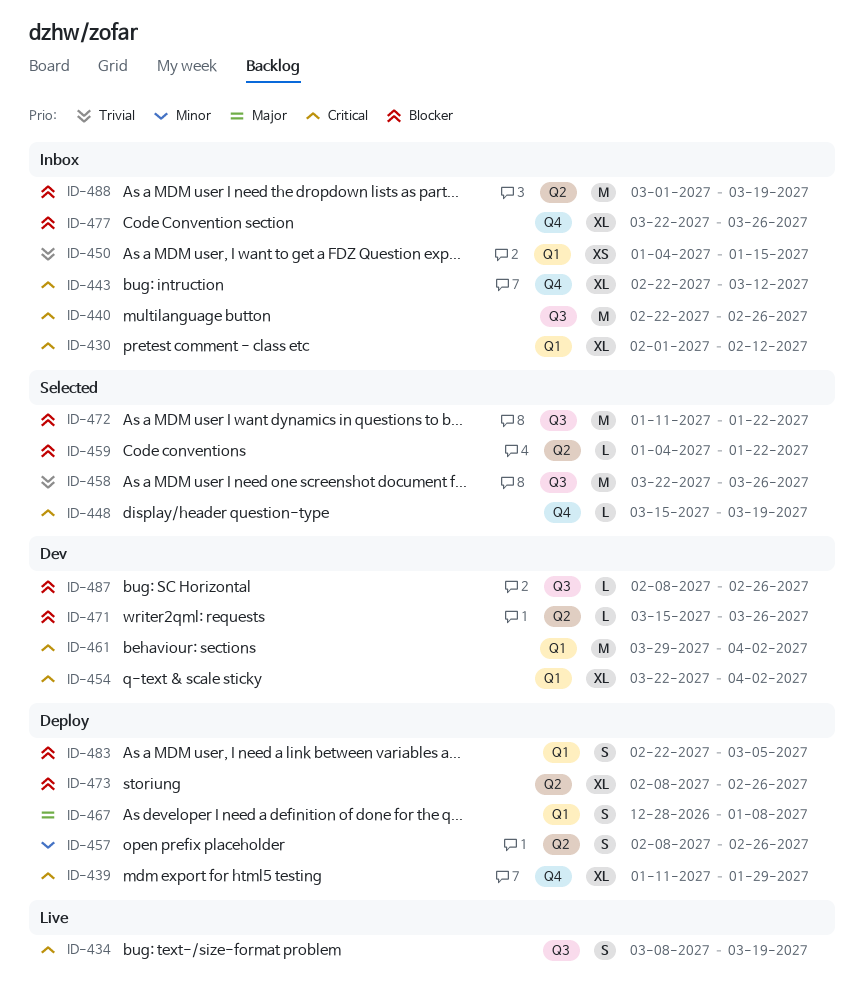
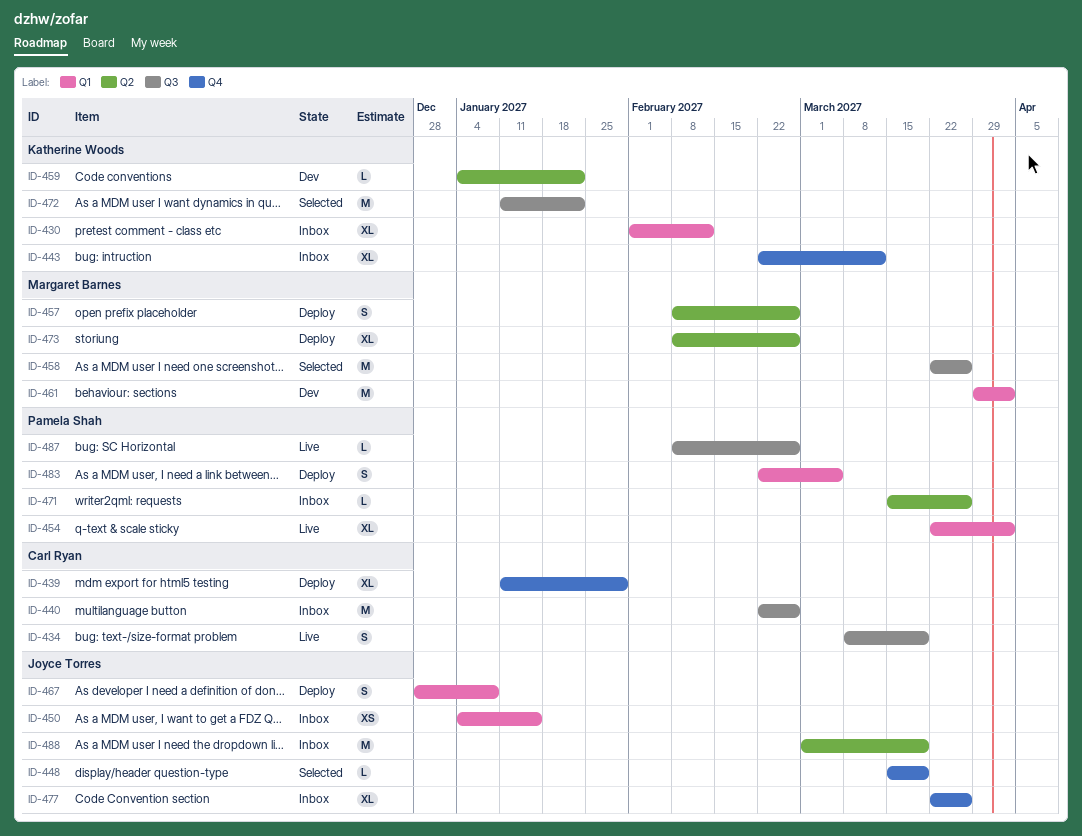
ID-454, status: Dev -> Live
ID-459, status: Selected -> Dev
ID-471, status: Dev -> Inbox
ID-487, status: Dev -> Live

